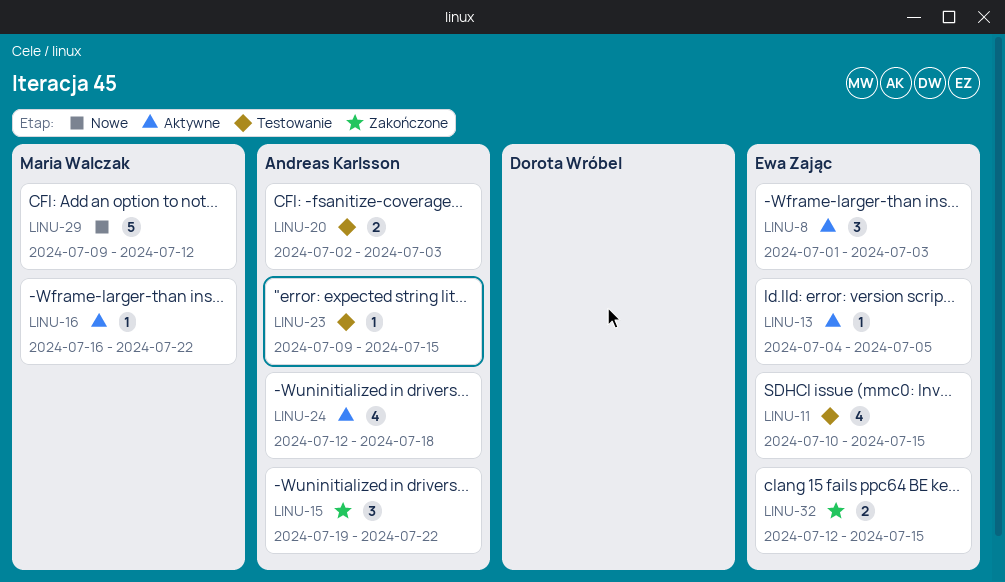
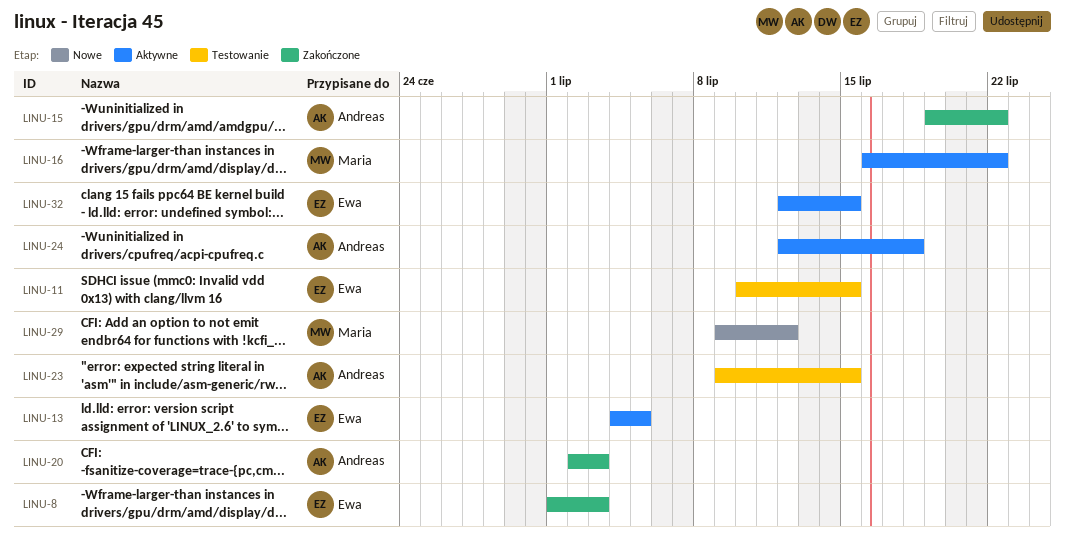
LINU-8, status: Aktywne -> Zakończone
LINU-20, status: Testowanie -> Zakończone
LINU-32, status: Zakończone -> Aktywne

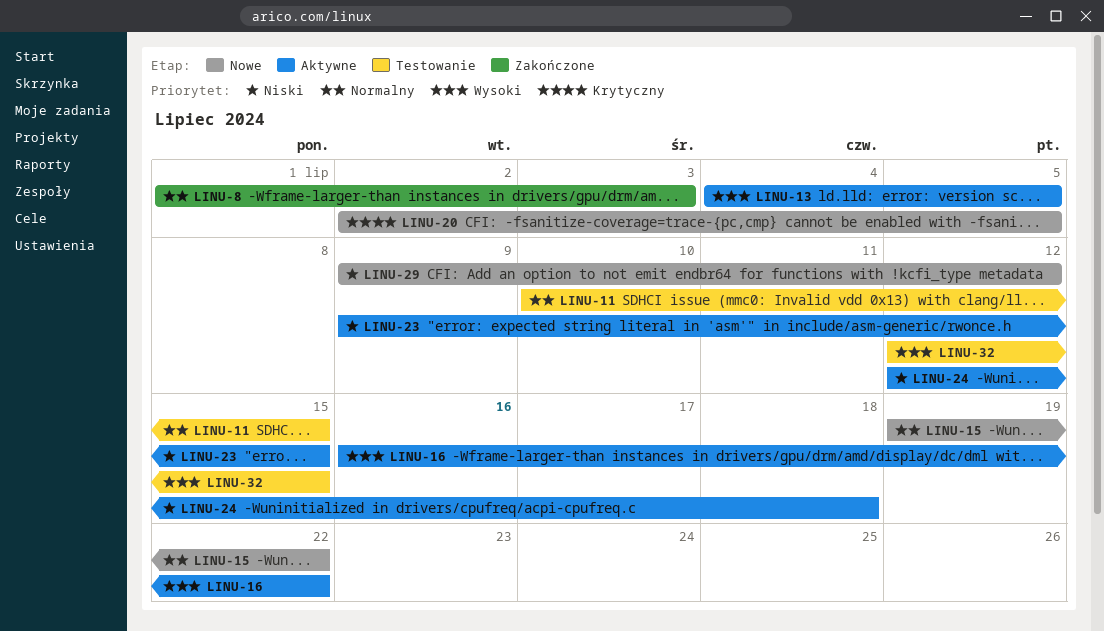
LINU-15, status: Zakończone -> Nowe
LINU-20, status: Zakończone -> Nowe
LINU-20, due: Jul 3 -> Jul 5
LINU-23, status: Testowanie -> Aktywne
LINU-32, status: Aktywne -> Testowanie

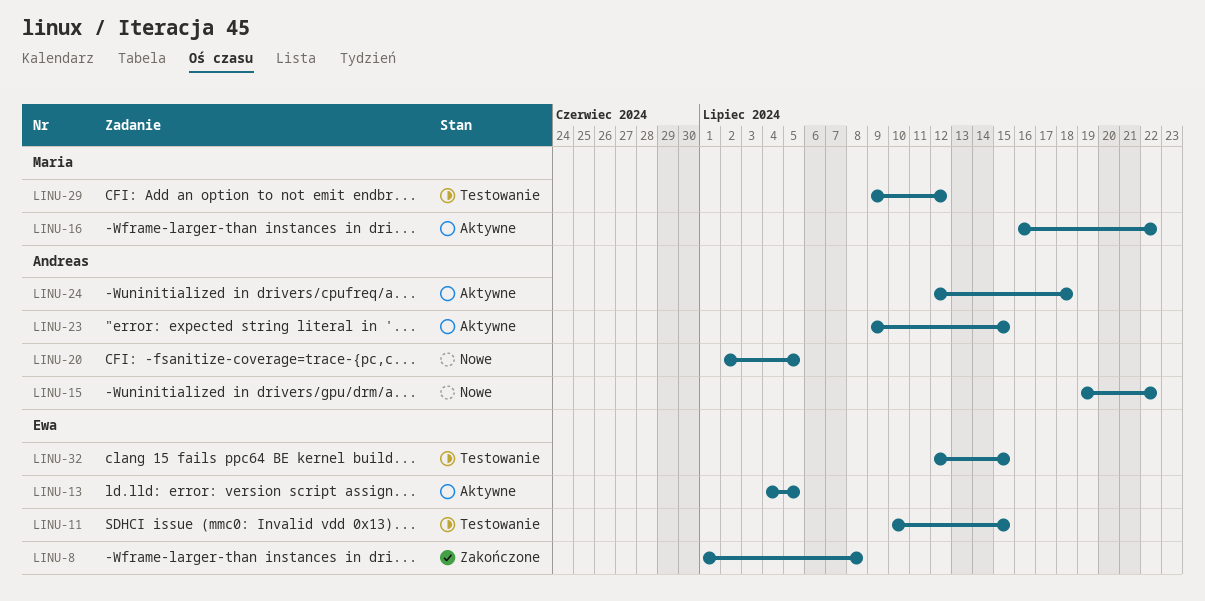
LINU-8, due: Jul 3 -> Jul 8
LINU-29, status: Nowe -> Testowanie

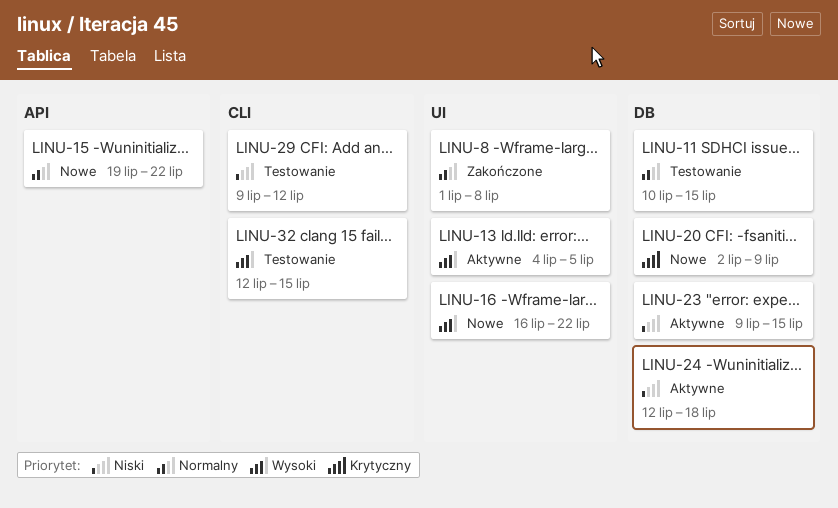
LINU-16, status: Aktywne -> Nowe
LINU-20, due: Jul 5 -> Jul 9

